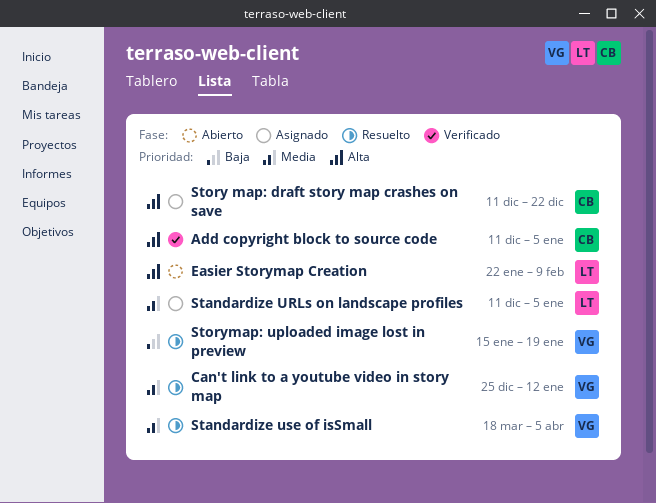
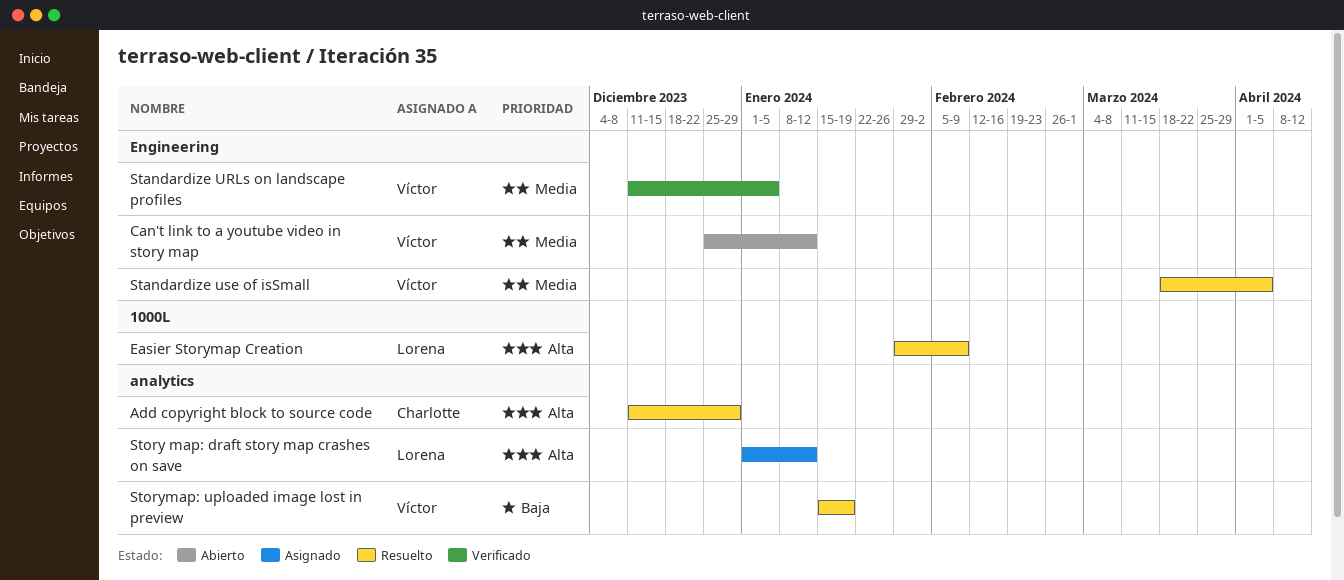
Add copyright block to source code, status: Verificado -> Resuelto
Add copyright block to source code, due: Jan 5 -> Dec 29
Can't link to a youtube video in story map, status: Resuelto -> Abierto
Easier Storymap Creation, status: Abierto -> Resuelto
Easier Storymap Creation, start: Jan 22 -> Jan 29
Standardize URLs on landscape profiles, status: Asignado -> Verificado
Standardize URLs on landscape profiles, owner: Lorena -> Víctor
Story map: draft story map crashes on save, owner: Charlotte -> Lorena
Story map: draft story map crashes on save, start: Dec 11 -> Jan 1
Story map: draft story map crashes on save, due: Dec 22 -> Jan 12

